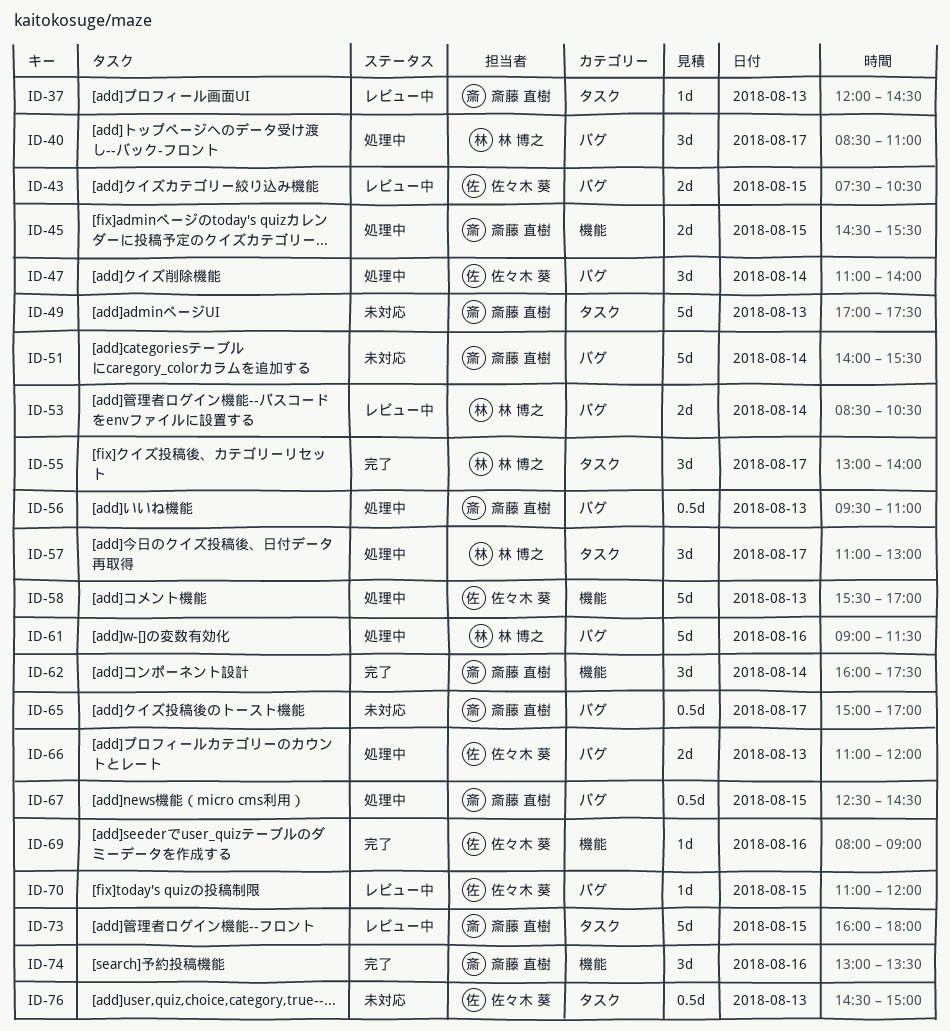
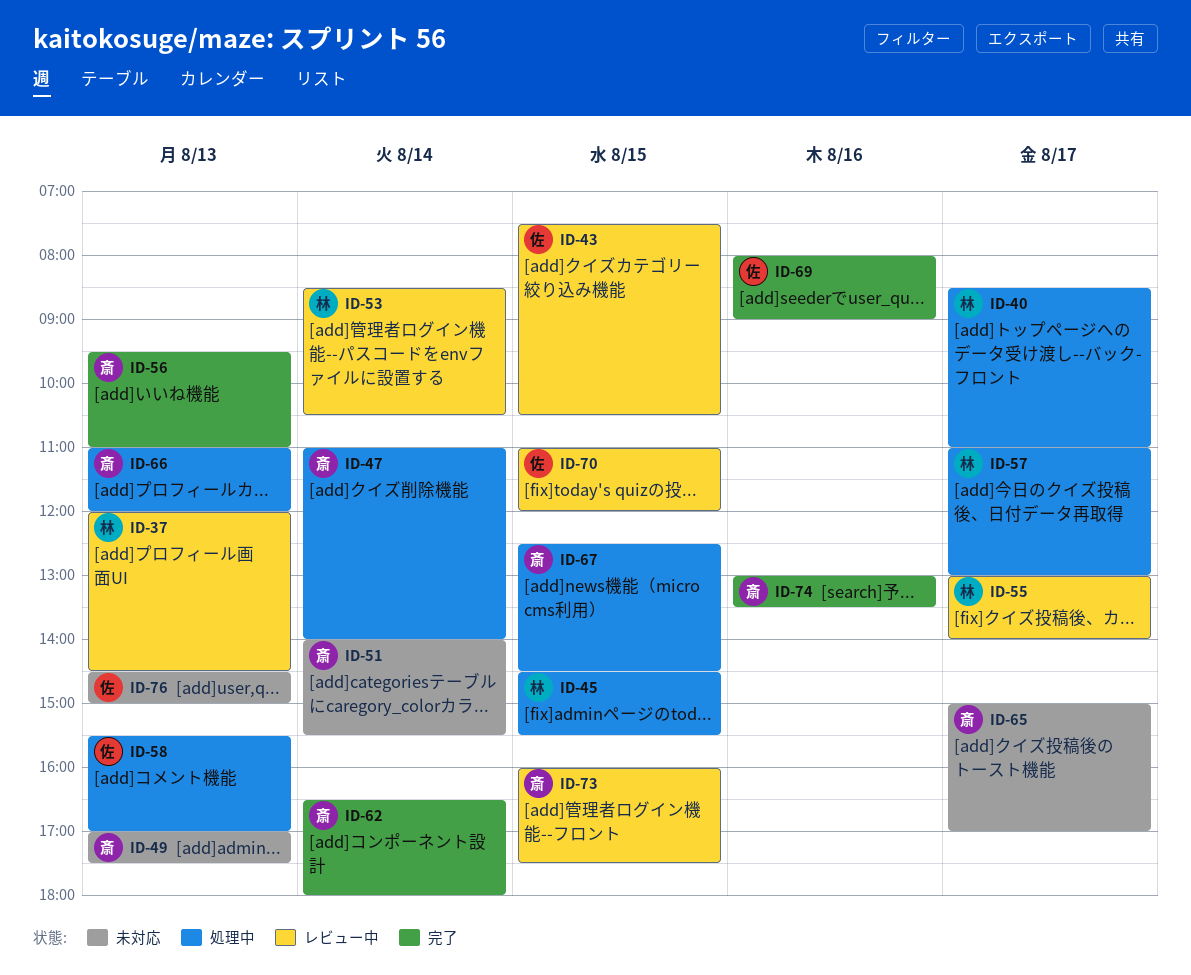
ID-37, owner: 斎藤 直樹 -> 林 博之
ID-45, owner: 斎藤 直樹 -> 林 博之
ID-47, owner: 佐々木 葵 -> 斎藤 直樹
ID-55, status: 完了 -> レビュー中
ID-56, status: 処理中 -> 完了
ID-61: present -> none
ID-62, begins: 16:00 -> 16:30
ID-62, ends: 17:30 -> 18:00
ID-66, owner: 佐々木 葵 -> 斎藤 直樹
ID-73, ends: 18:00 -> 17:30

